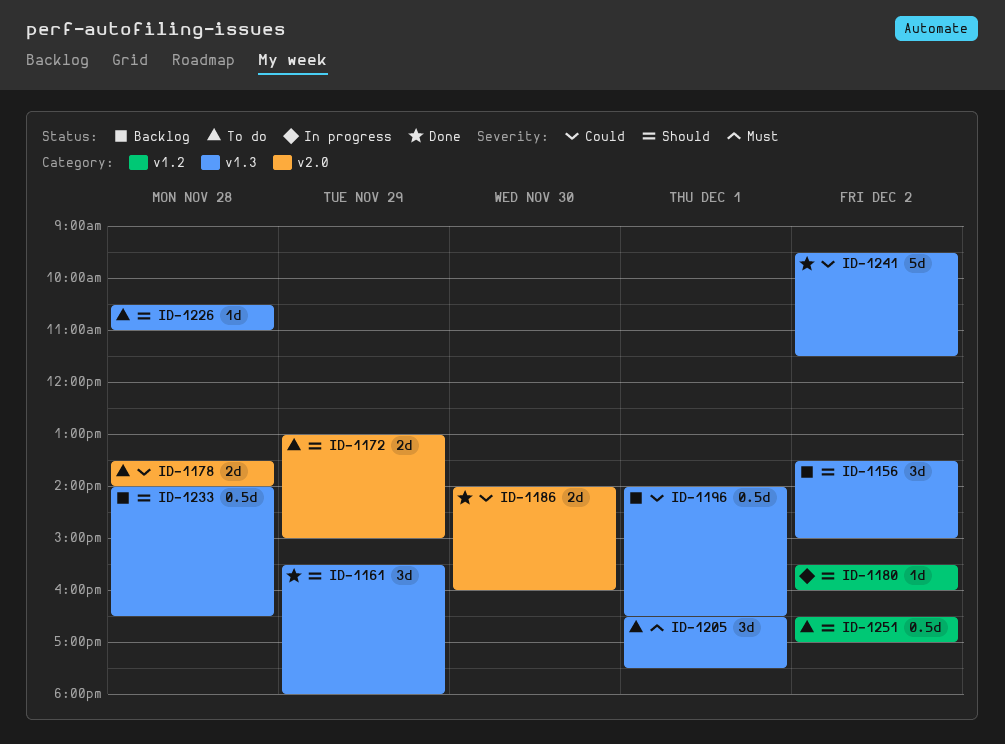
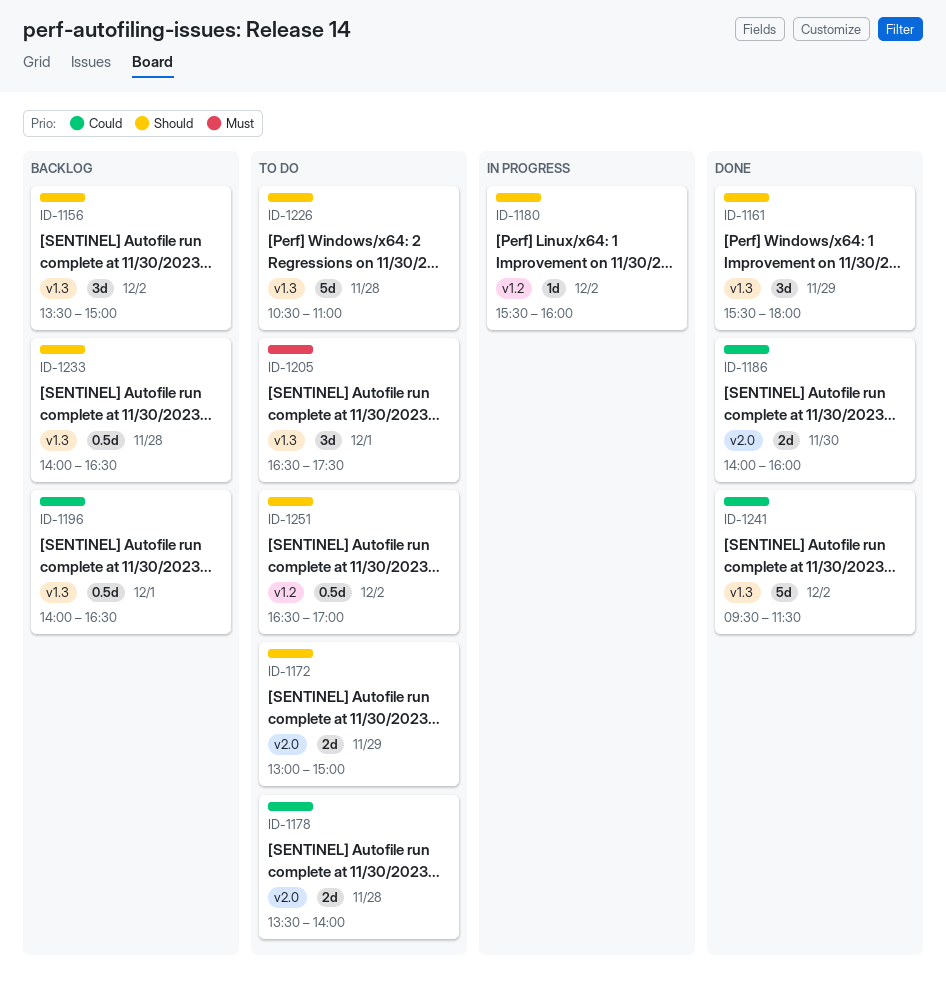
ID-1226, estimate: 1d -> 5d

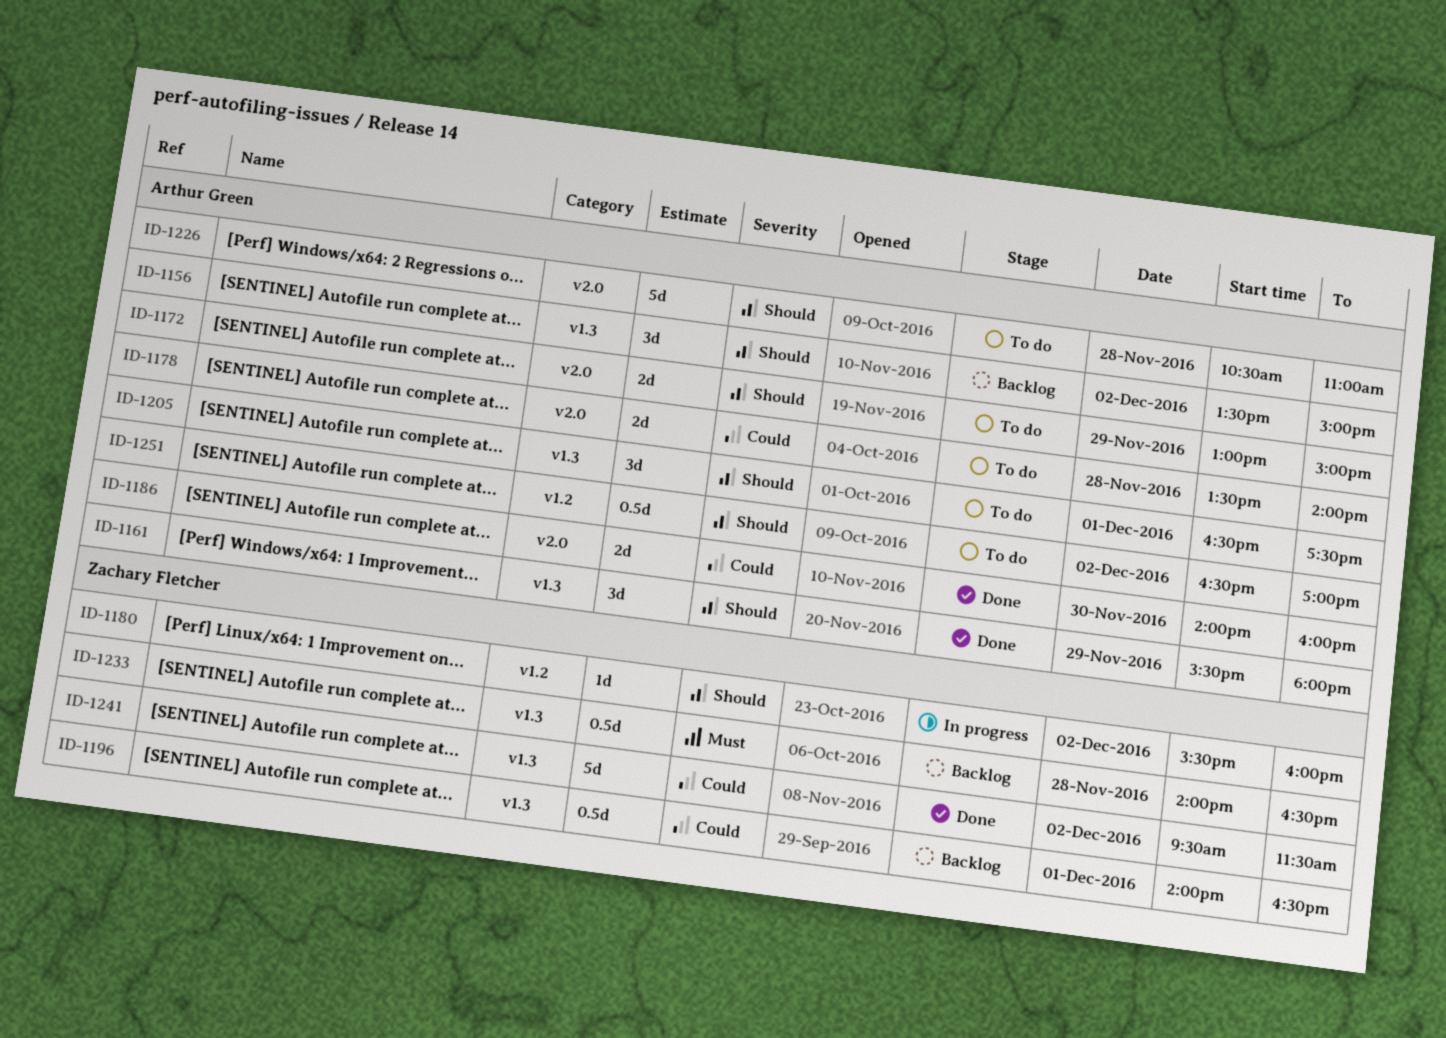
ID-1205, priority: Must -> Should
ID-1226, label: v1.3 -> v2.0
ID-1233, priority: Should -> Must

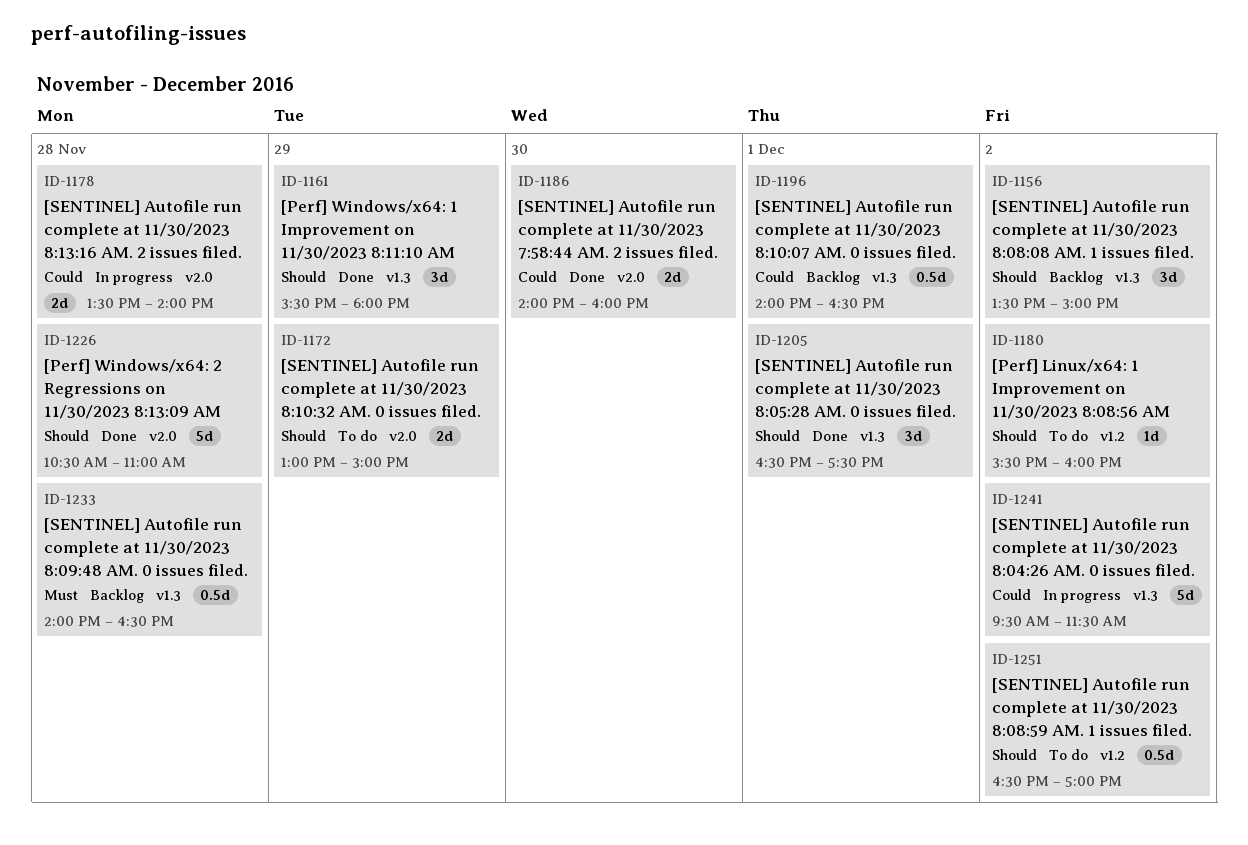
ID-1178, status: To do -> In progress
ID-1180, status: In progress -> To do
ID-1205, status: To do -> Done
ID-1226, status: To do -> Done
ID-1241, status: Done -> In progress

